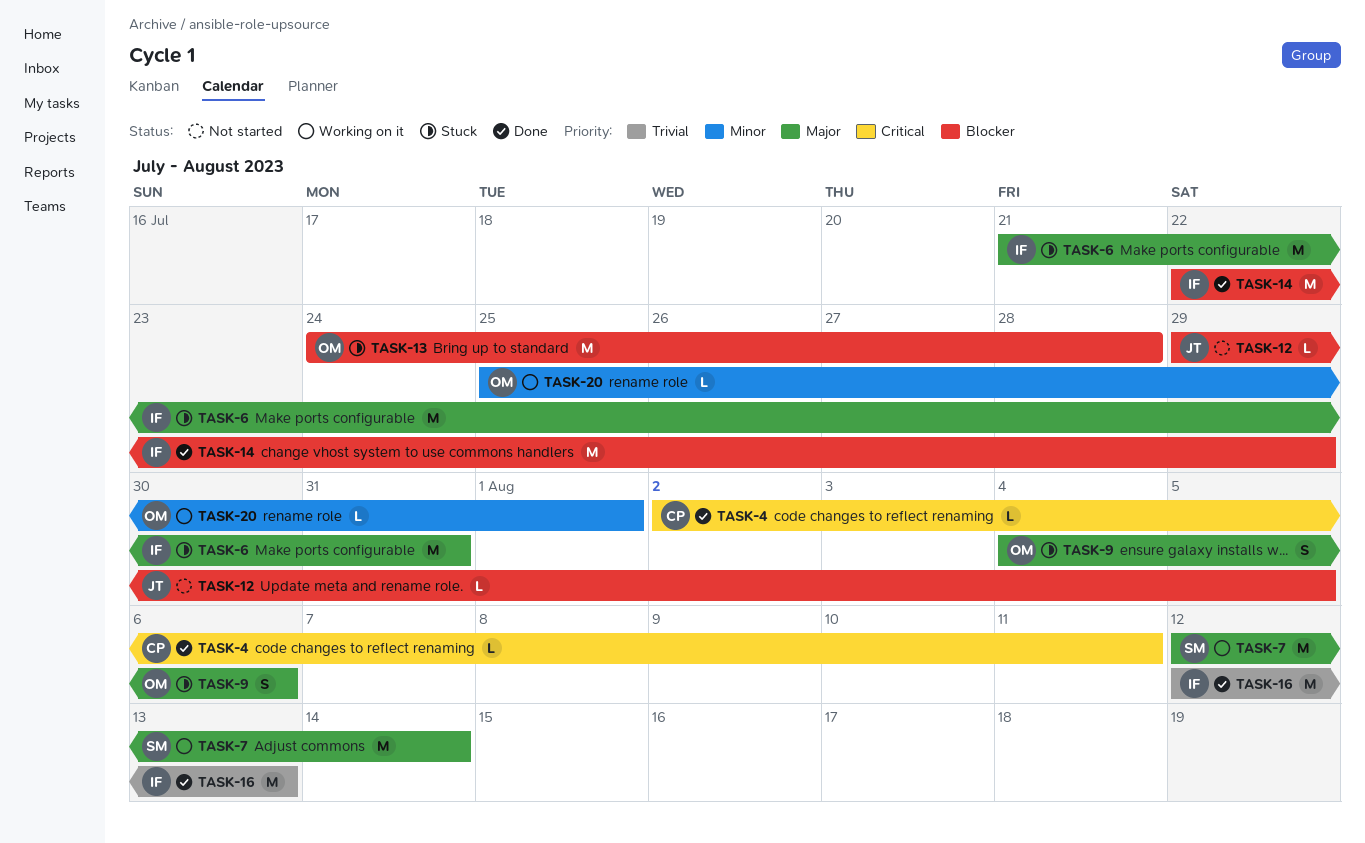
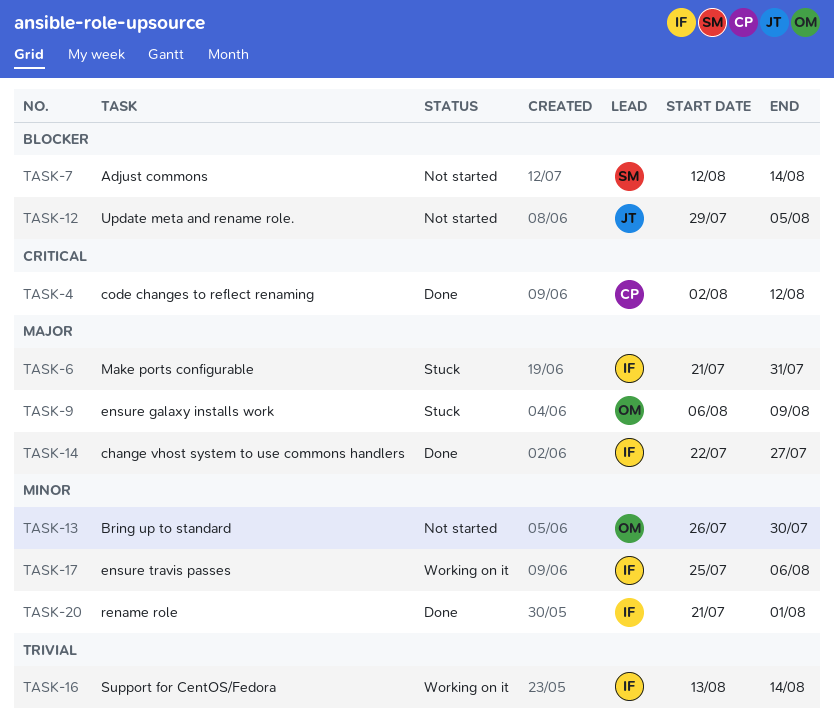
TASK-4, due: Aug 11 -> Aug 12
TASK-7, status: Working on it -> Not started
TASK-7, priority: Major -> Blocker
TASK-9, start: Aug 4 -> Aug 6
TASK-9, due: Aug 6 -> Aug 9
TASK-13, status: Stuck -> Not started
TASK-13, priority: Blocker -> Minor
TASK-13, start: Jul 24 -> Jul 26
TASK-13, due: Jul 28 -> Jul 30
TASK-14, priority: Blocker -> Major
TASK-14, due: Jul 29 -> Jul 27
TASK-16, status: Done -> Working on it
TASK-16, start: Aug 12 -> Aug 13
TASK-16, due: Aug 13 -> Aug 14
TASK-17: none -> present
TASK-20, status: Working on it -> Done
TASK-20, owner: OM -> IF
TASK-20, start: Jul 25 -> Jul 21

